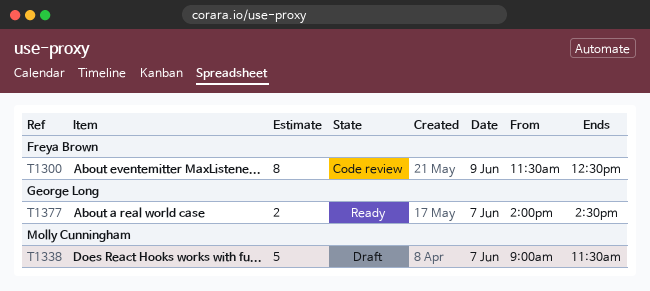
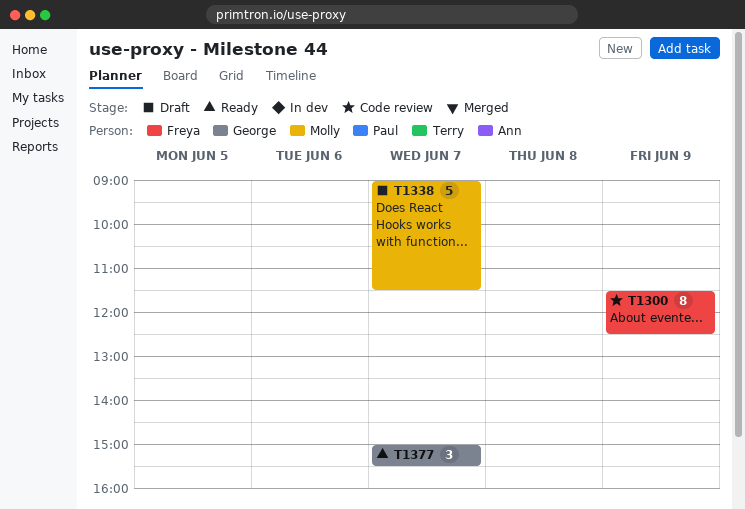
T1377, estimate: 2 -> 3
T1377, begins: 14:00 -> 15:00
T1377, ends: 14:30 -> 15:30

